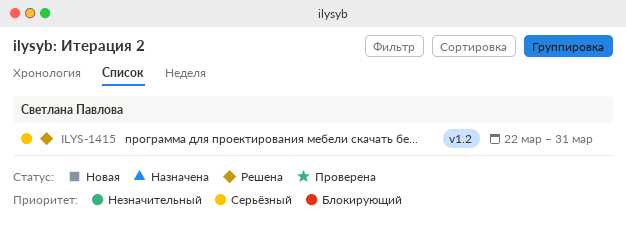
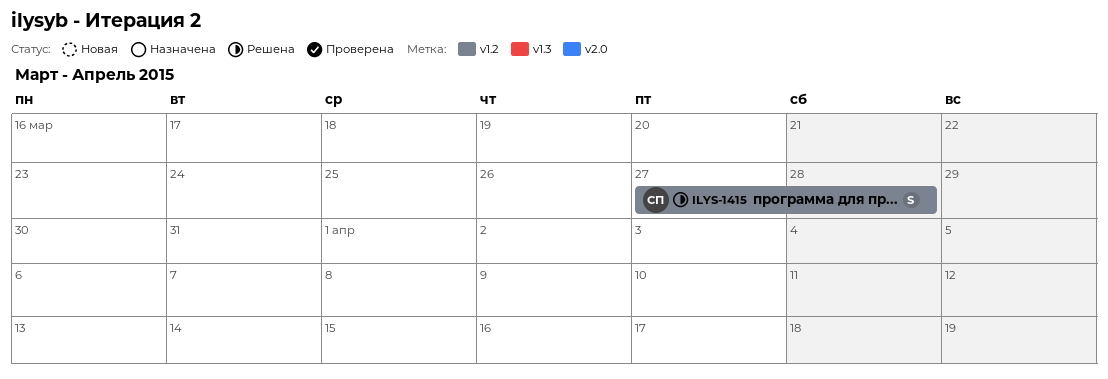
ILYS-1415, start: Mar 22 -> Mar 27
ILYS-1415, due: Mar 31 -> Mar 28

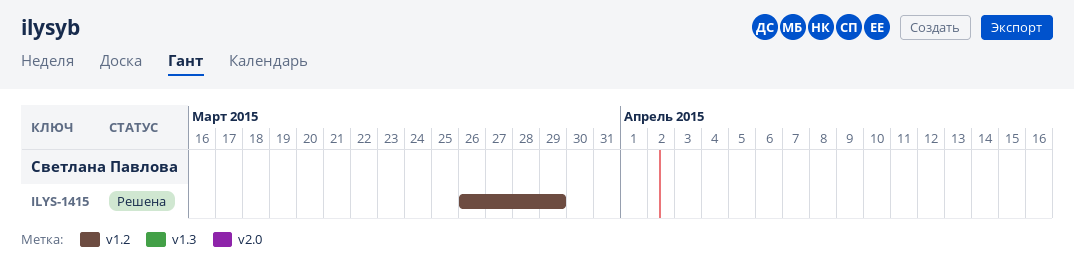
ILYS-1415, start: Mar 27 -> Mar 26
ILYS-1415, due: Mar 28 -> Mar 29

